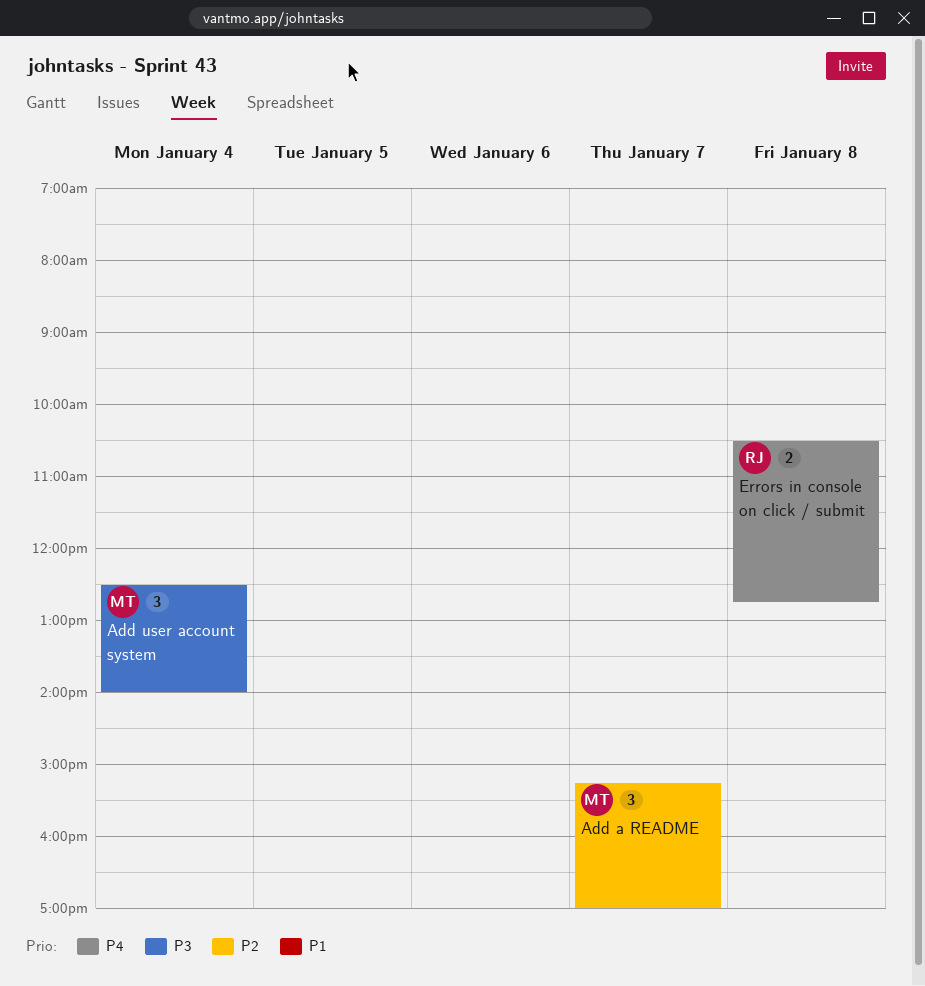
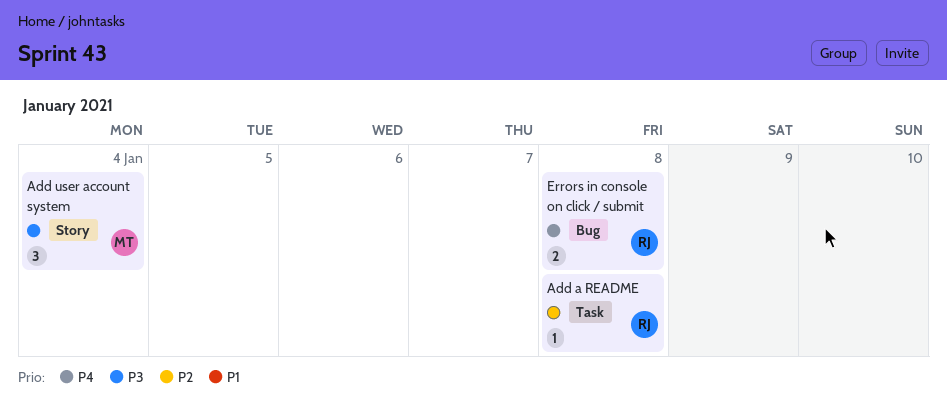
Add a README, owner: MT -> RJ
Add a README, estimate: 3 -> 1
Add a README, day: Jan 7 -> Jan 8

